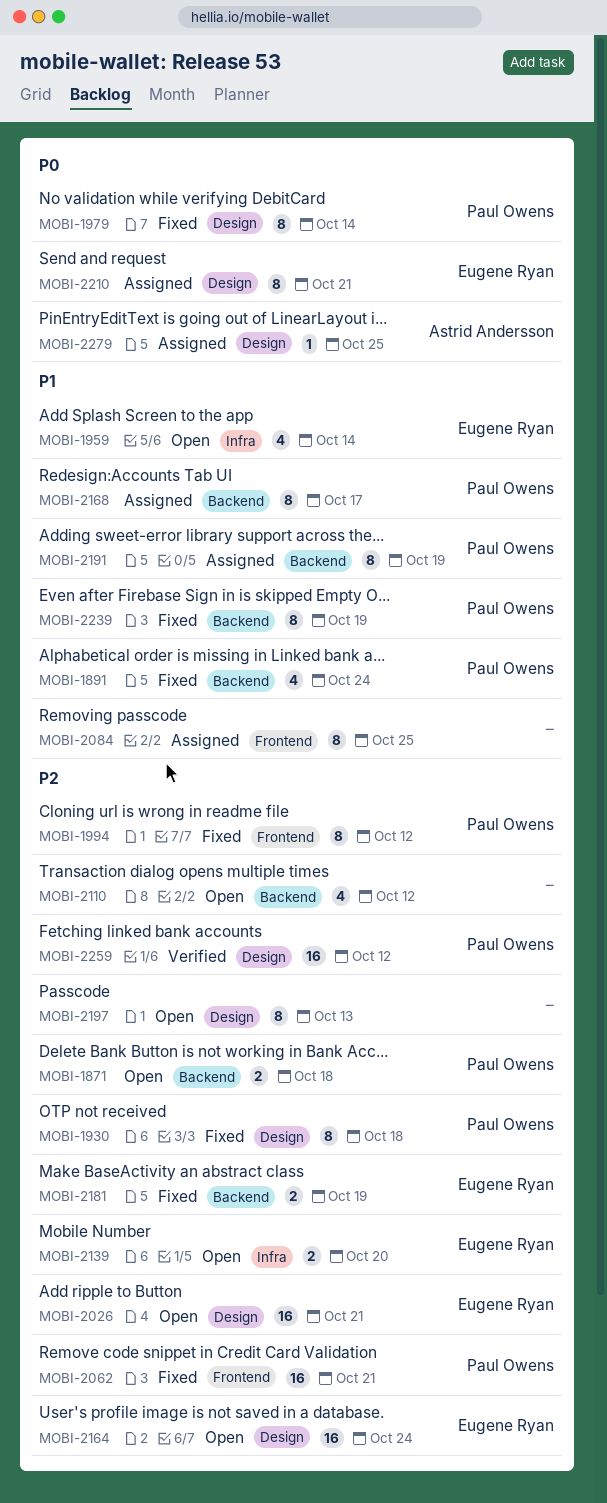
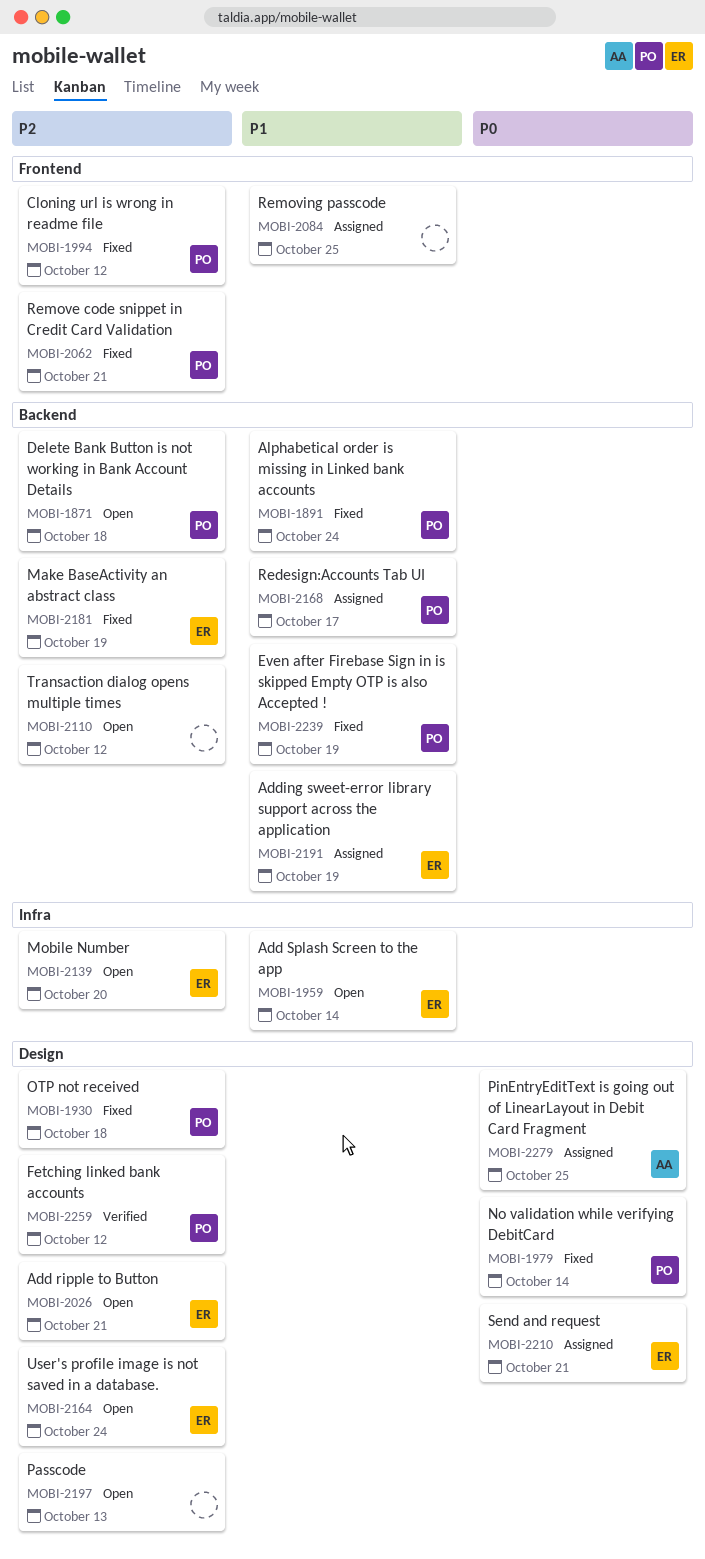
MOBI-2191, owner: Paul Owens -> Eugene Ryan

